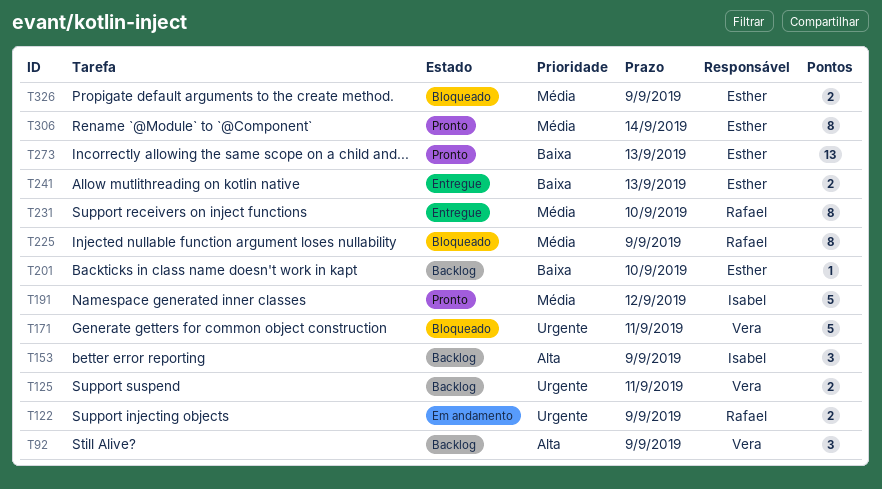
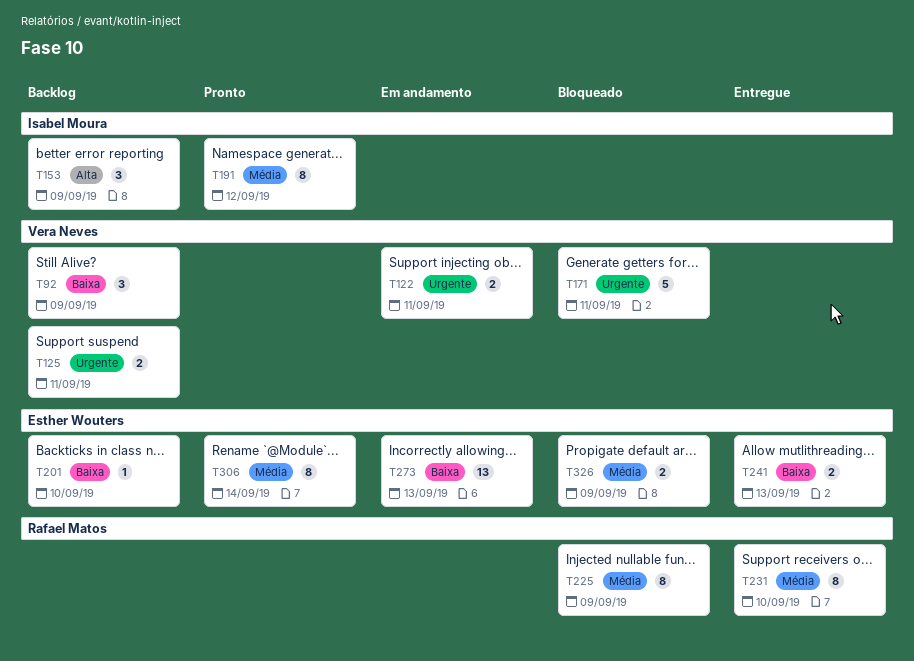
T92, priority: Alta -> Baixa
T122, owner: Rafael Matos -> Vera Neves
T122, due: Sep 9 -> Sep 11
T191, estimate: 5 -> 8
T273, status: Pronto -> Em andamento

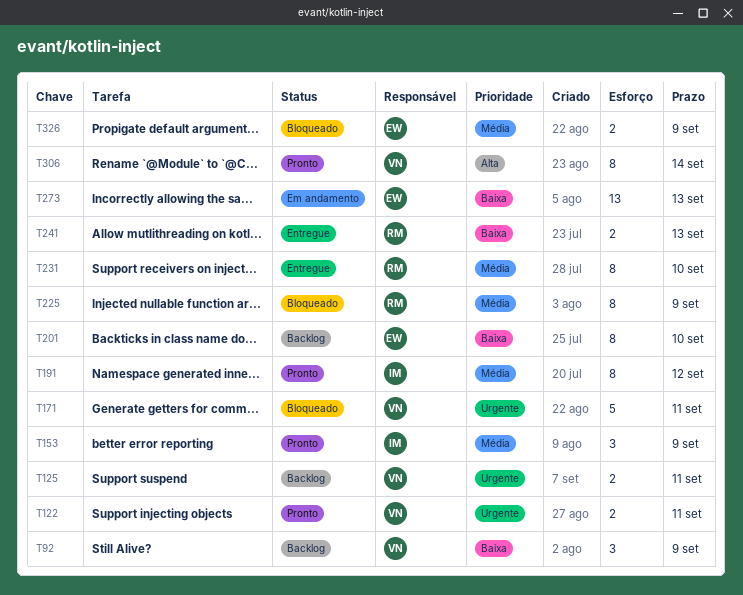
T122, status: Em andamento -> Pronto
T153, status: Backlog -> Pronto
T153, priority: Alta -> Média
T201, estimate: 1 -> 8
T241, owner: Esther Wouters -> Rafael Matos
T306, owner: Esther Wouters -> Vera Neves
T306, priority: Média -> Alta

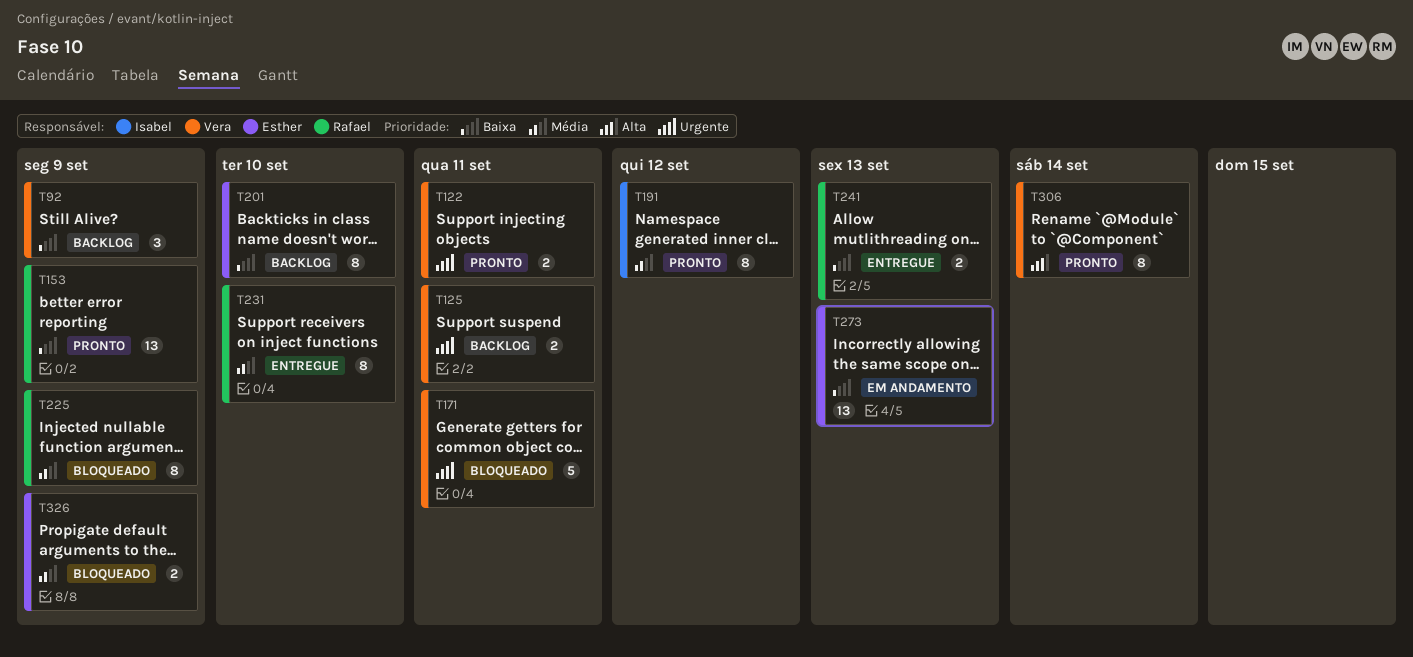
T153, owner: Isabel -> Rafael
T153, priority: Média -> Baixa
T153, estimate: 3 -> 13

